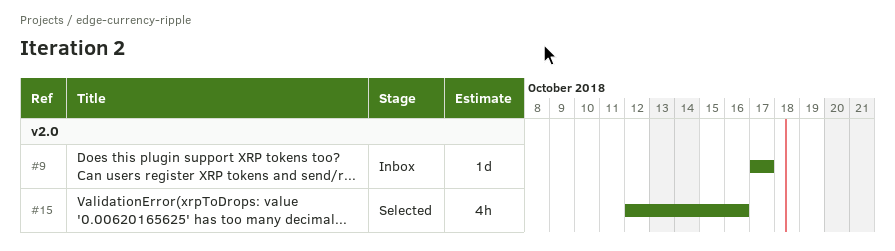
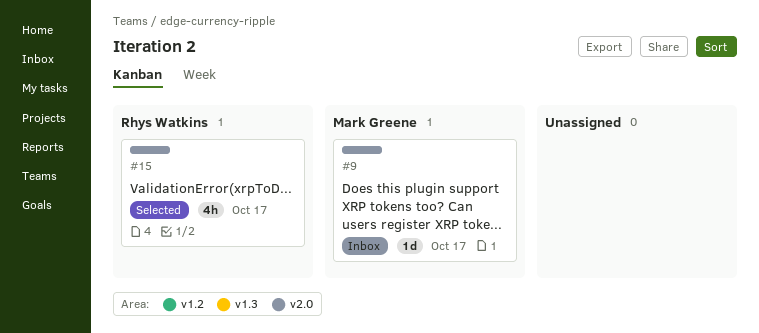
#15, due: Oct 16 -> Oct 17

